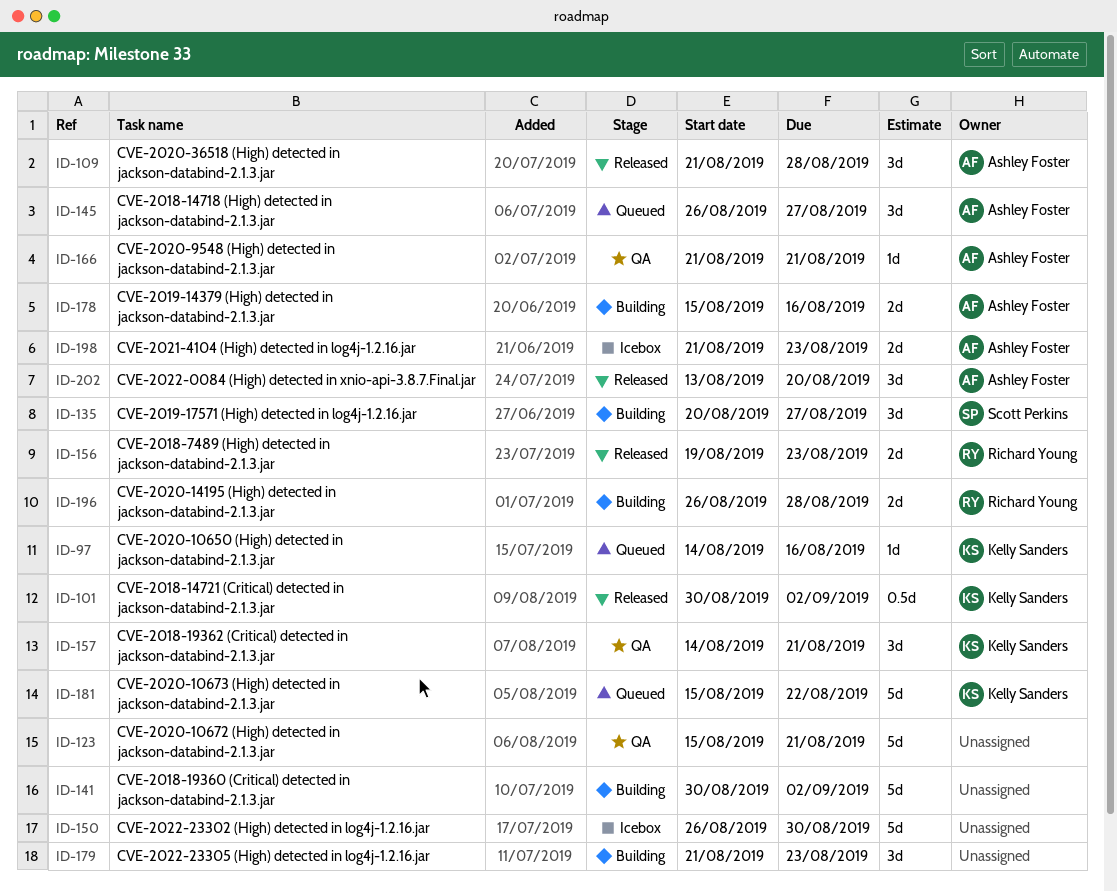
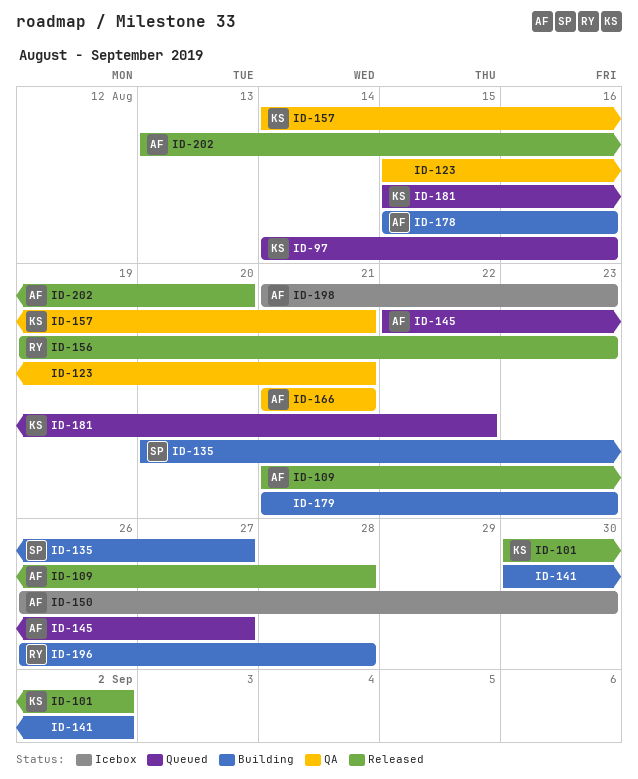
ID-145, start: Aug 26 -> Aug 22
ID-150, owner: none -> Ashley Foster

